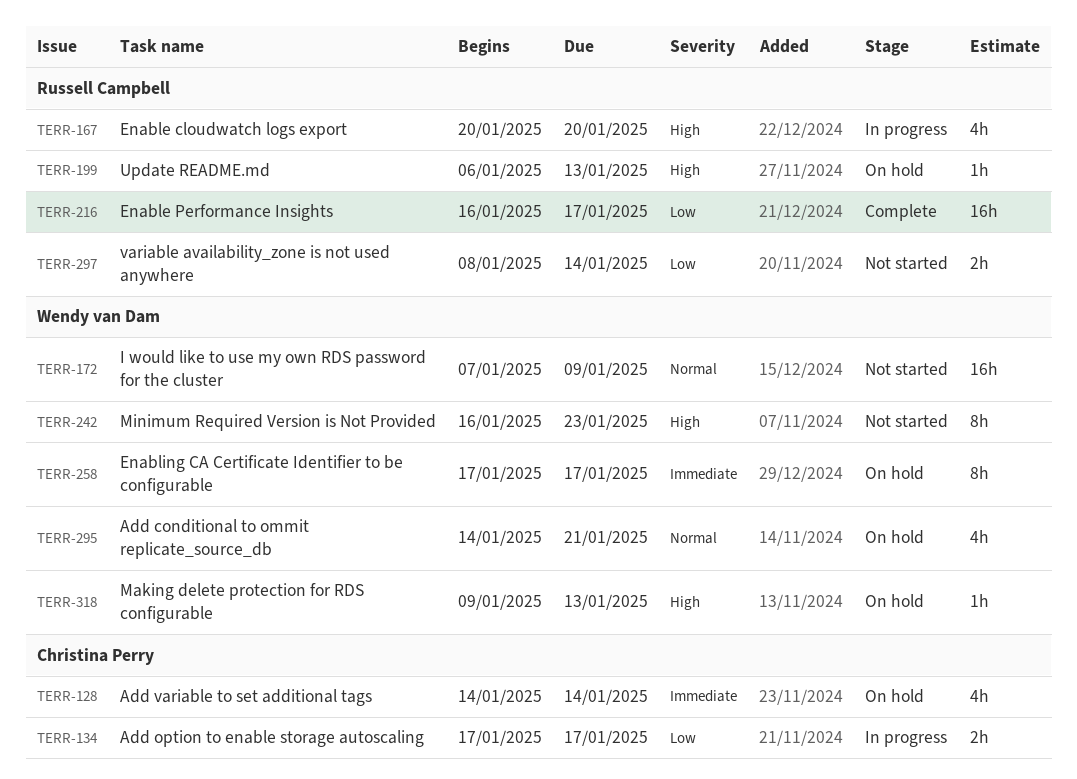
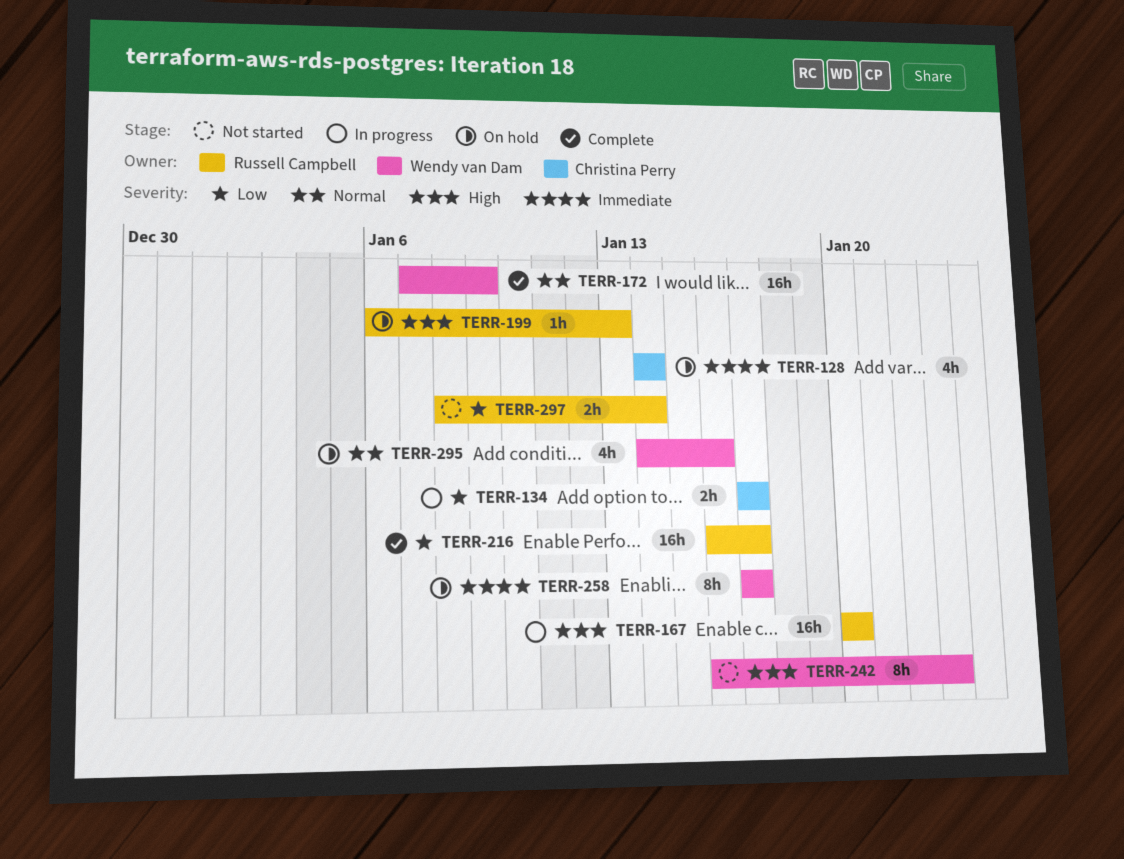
TERR-167, estimate: 4h -> 16h
TERR-172, status: Not started -> Complete
TERR-295, due: Jan 21 -> Jan 16
TERR-318: present -> none

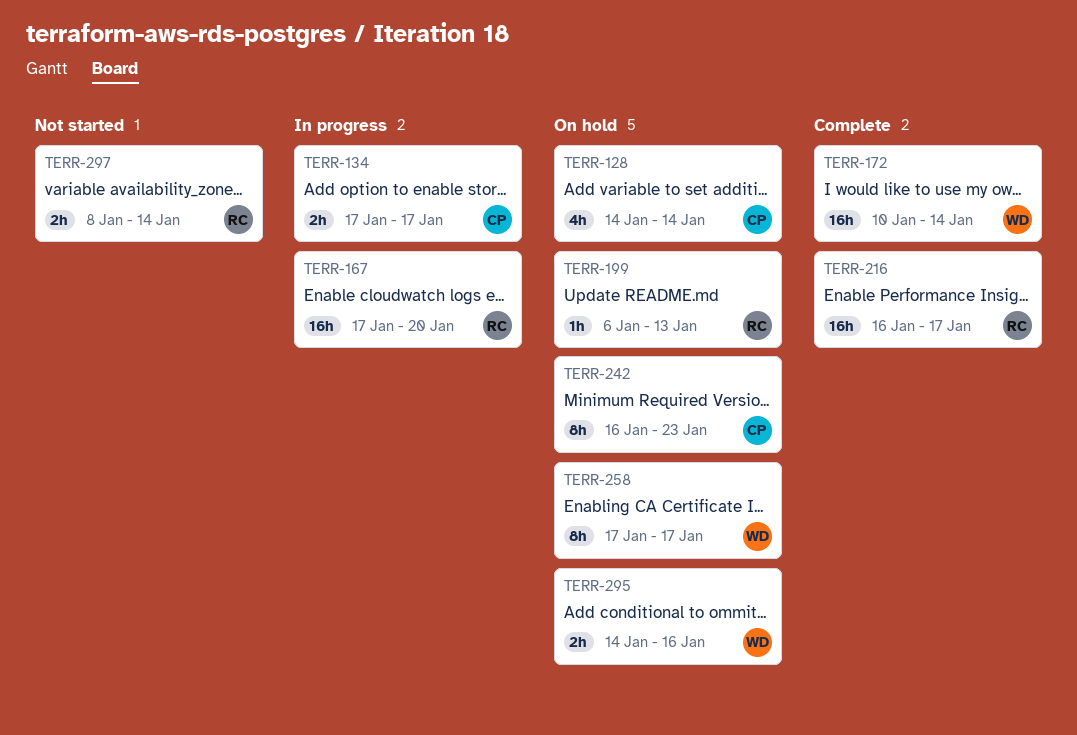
TERR-167, start: Jan 20 -> Jan 17
TERR-172, start: Jan 7 -> Jan 10
TERR-172, due: Jan 9 -> Jan 14
TERR-242, status: Not started -> On hold
TERR-242, owner: Wendy van Dam -> Christina Perry
TERR-295, estimate: 4h -> 2h

